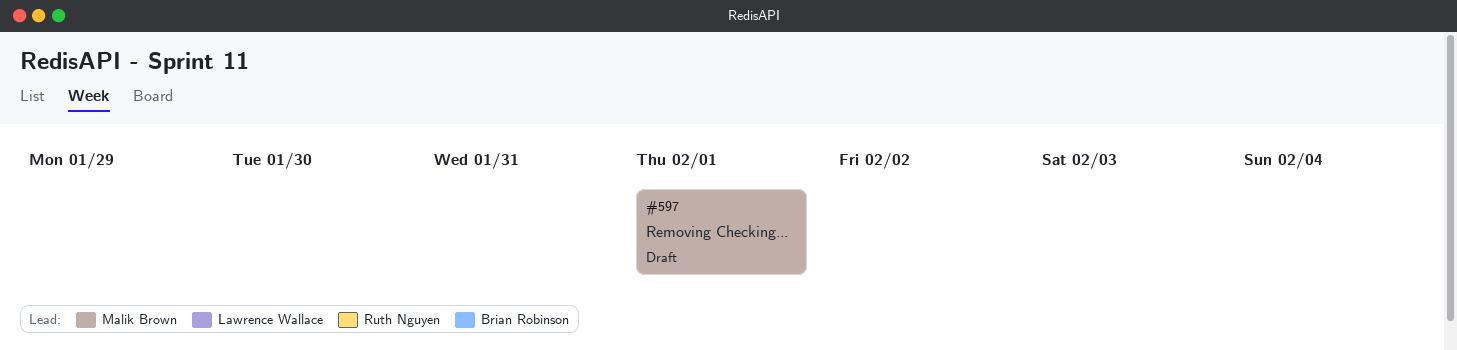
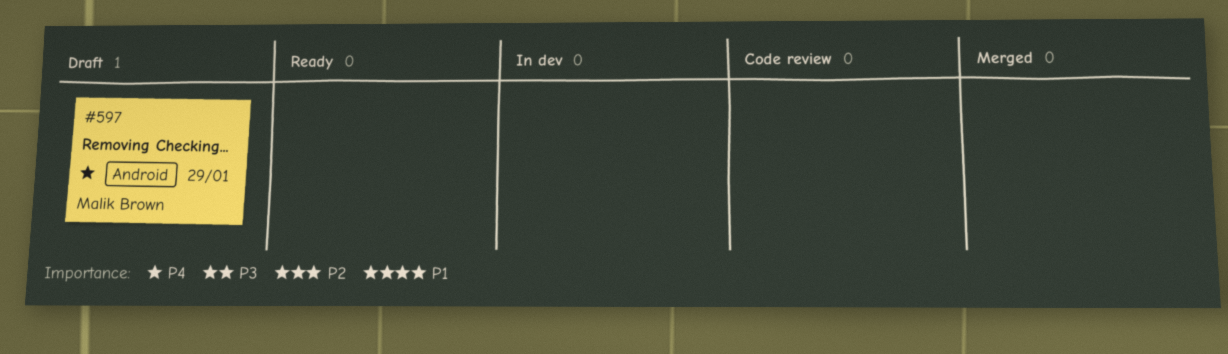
#597, due: Feb 1 -> Jan 29

